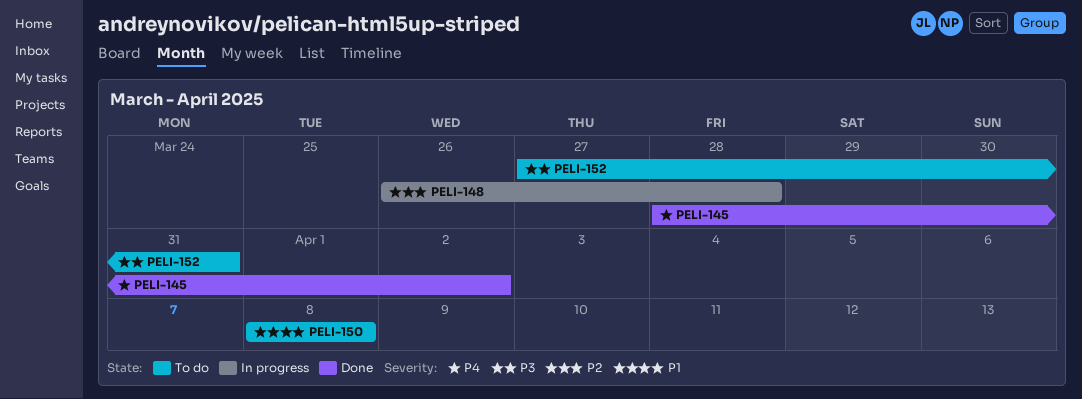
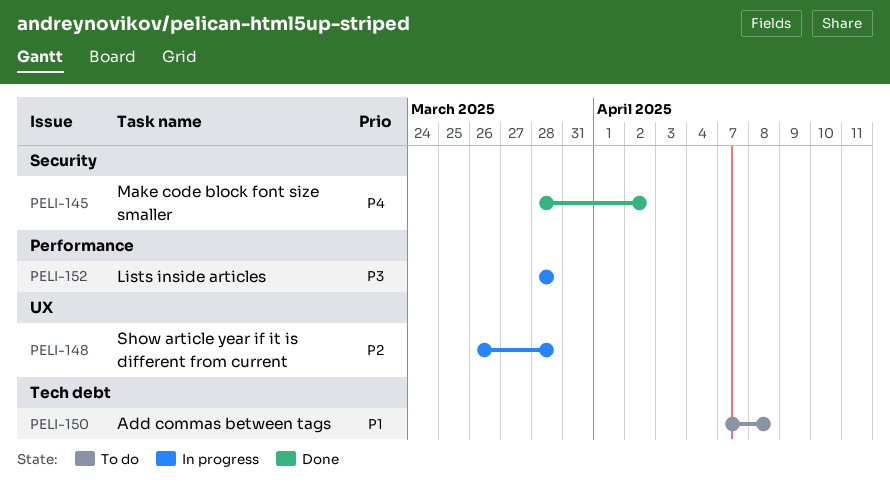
PELI-150, start: Apr 8 -> Apr 7
PELI-152, status: To do -> In progress
PELI-152, start: Mar 27 -> Mar 28
PELI-152, due: Mar 31 -> Mar 28

